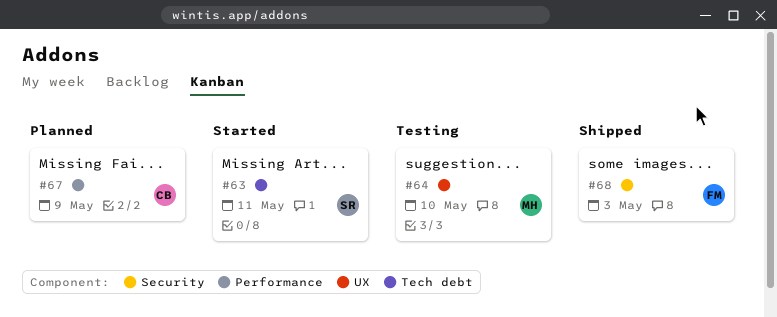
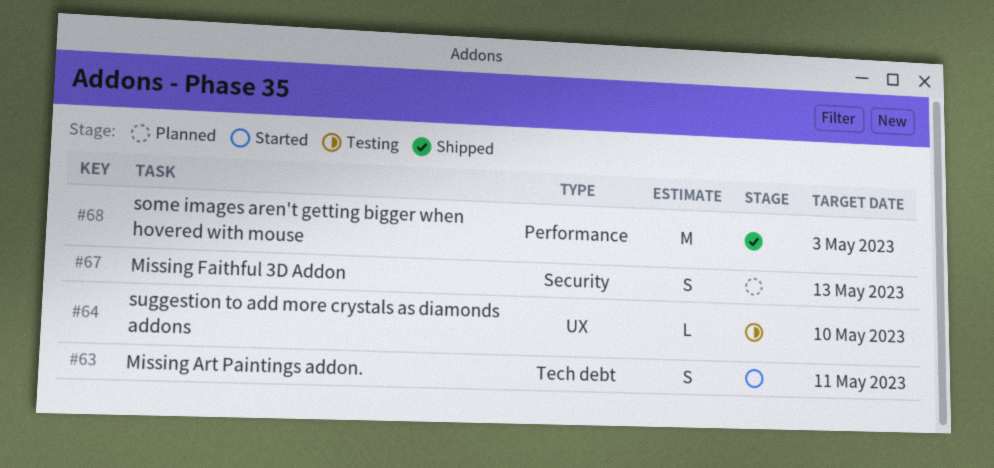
#67, label: Performance -> Security
#67, due: May 9 -> May 13
#68, label: Security -> Performance

